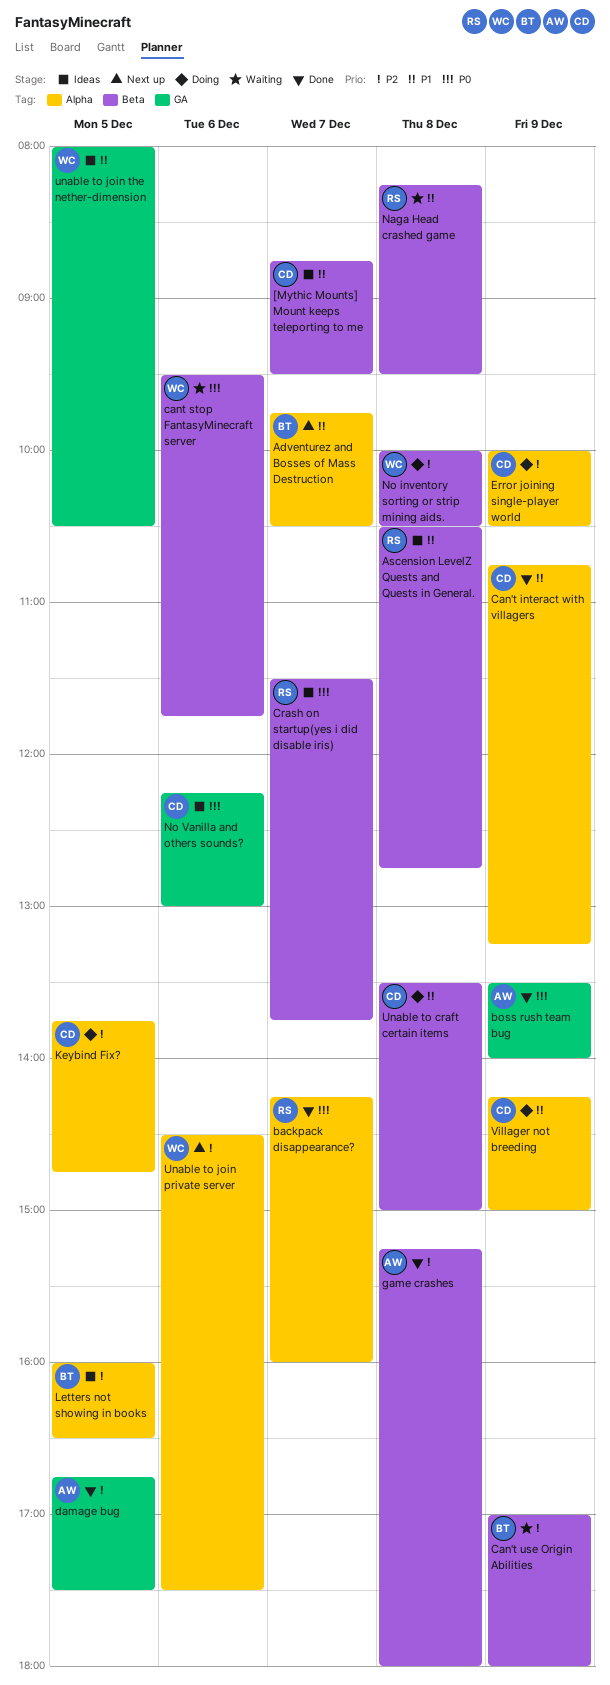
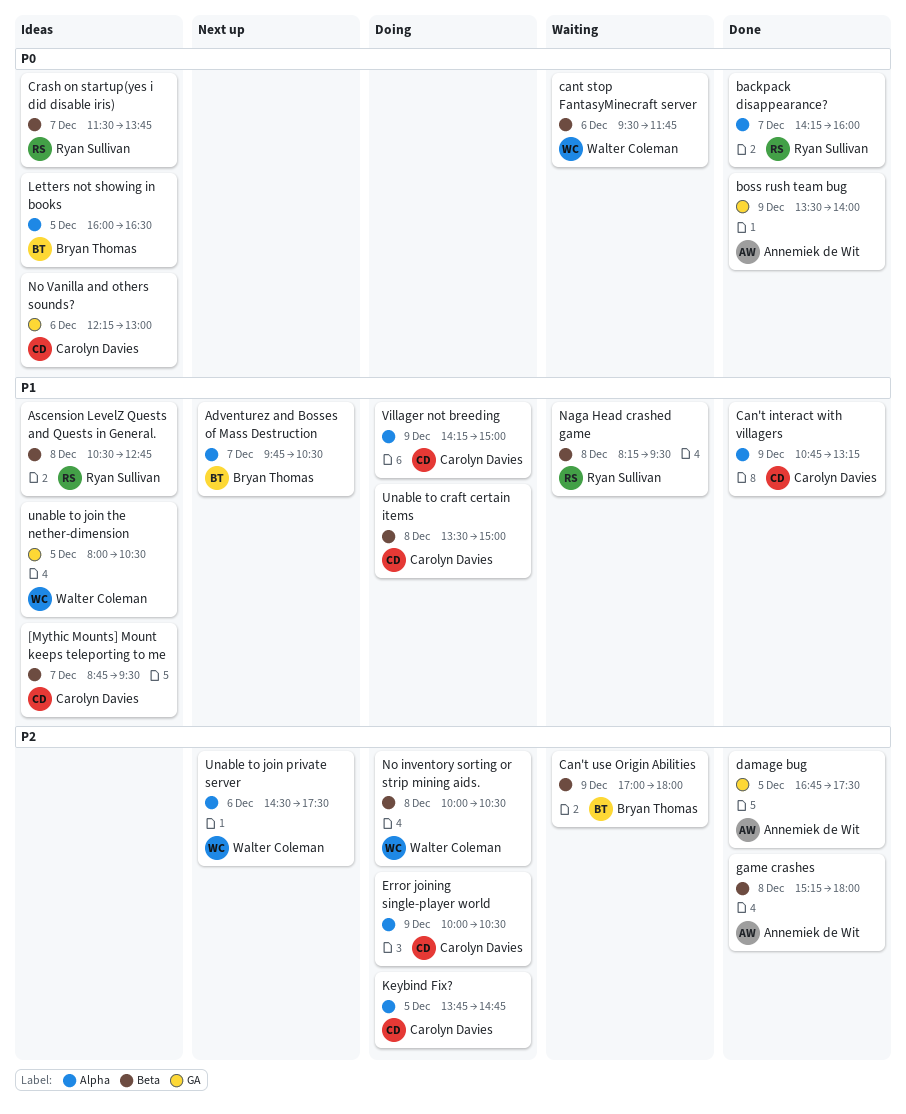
Letters not showing in books, priority: P2 -> P0

